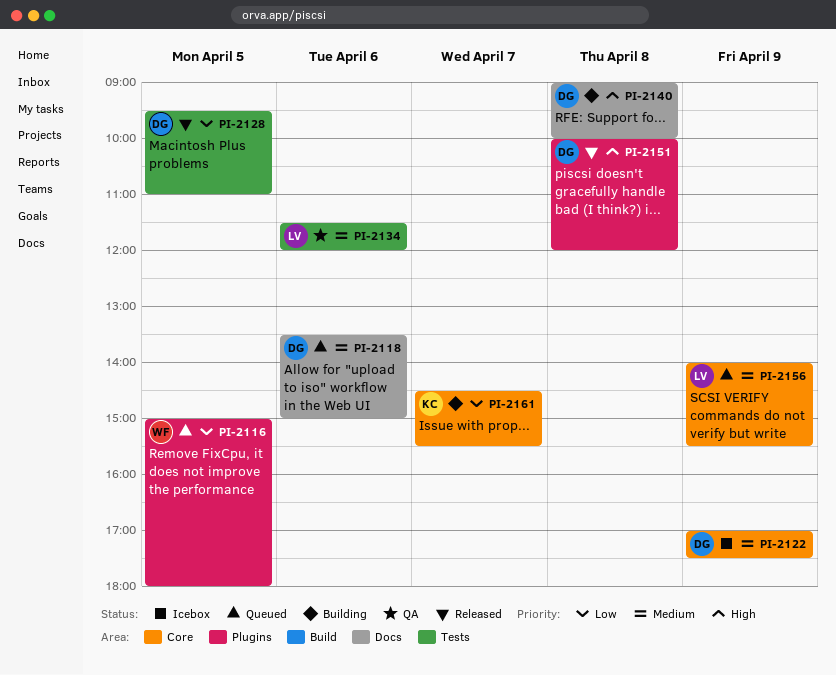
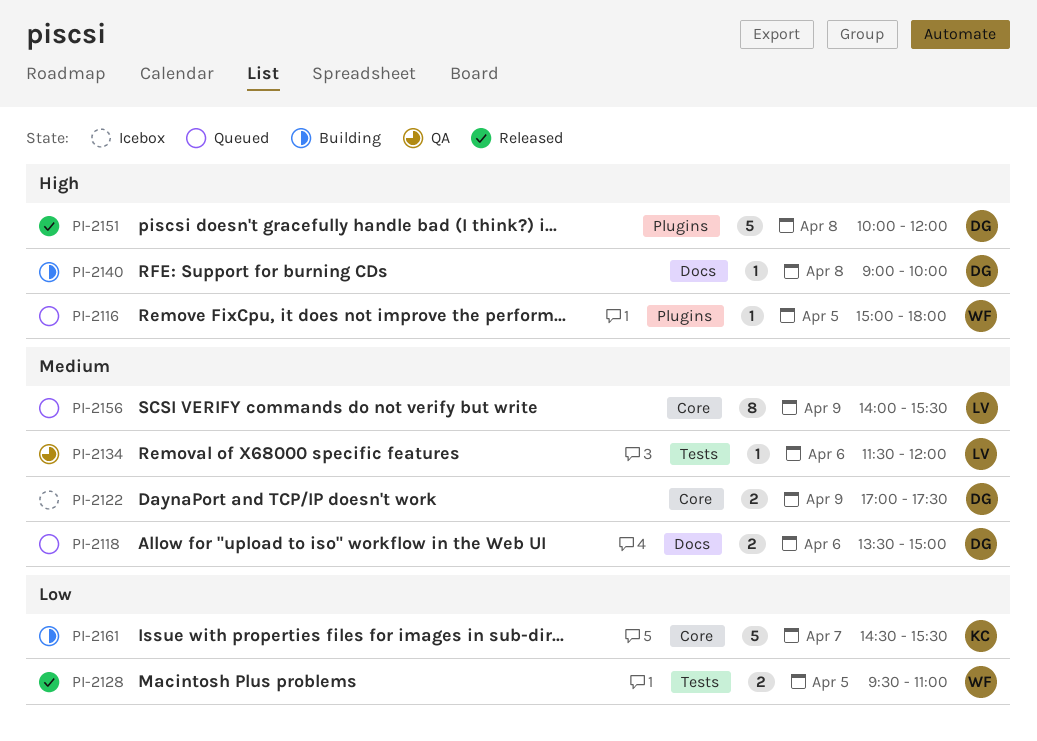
PI-2116, priority: Low -> High
PI-2128, owner: DG -> WF

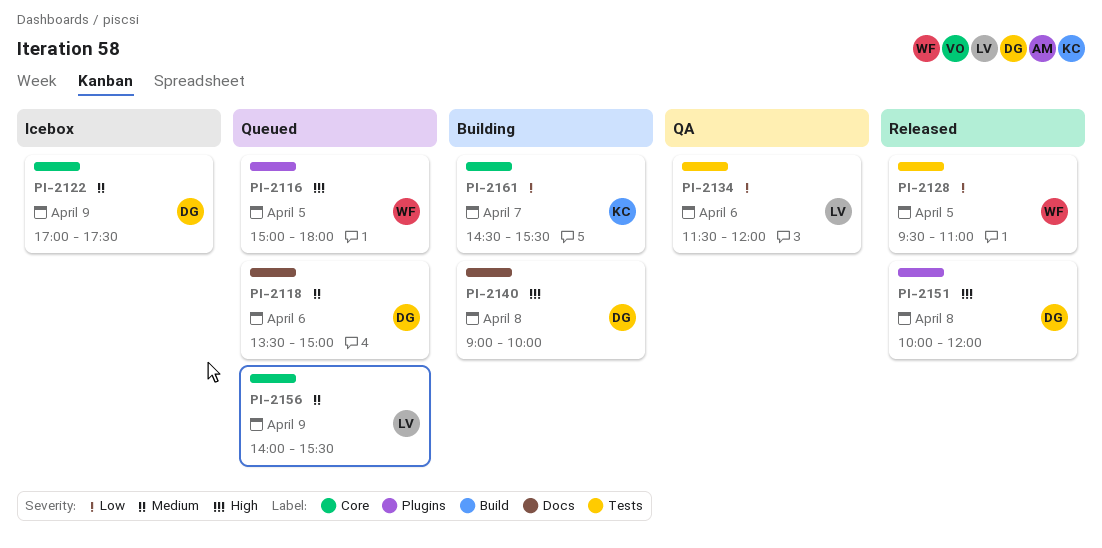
PI-2134, priority: Medium -> Low

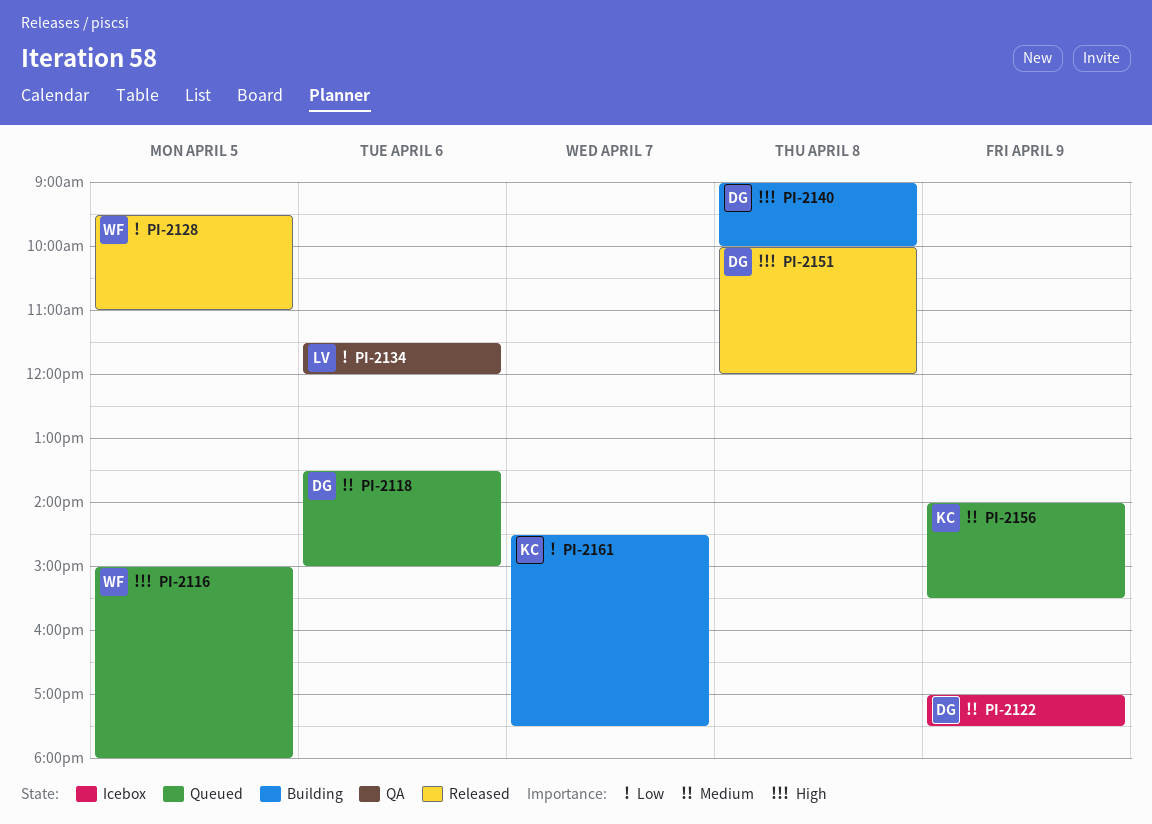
PI-2156, owner: LV -> KC
PI-2161, ends: 15:30 -> 17:30

